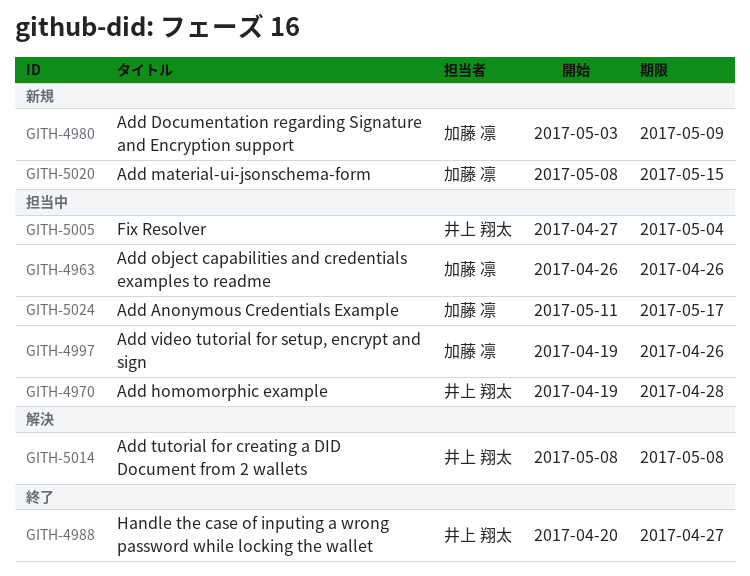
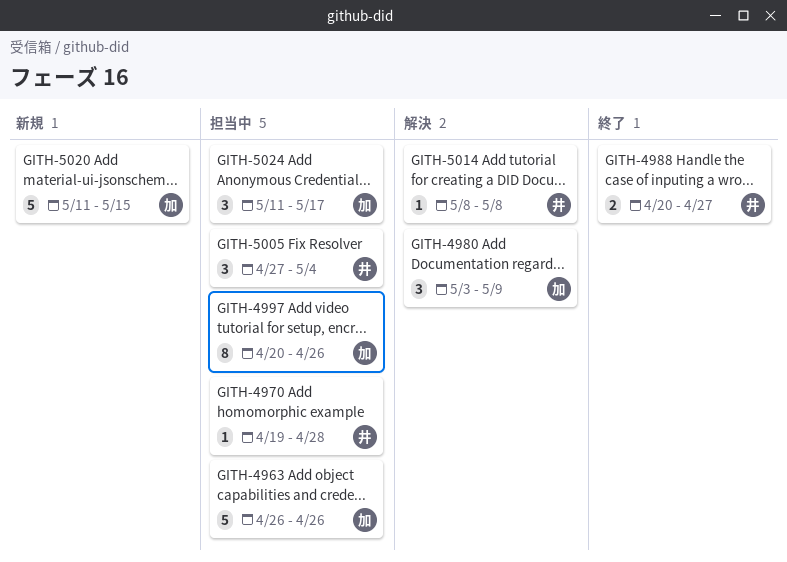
GITH-4980, status: 新規 -> 解決
GITH-4997, start: Apr 19 -> Apr 20
GITH-5020, start: May 8 -> May 11

